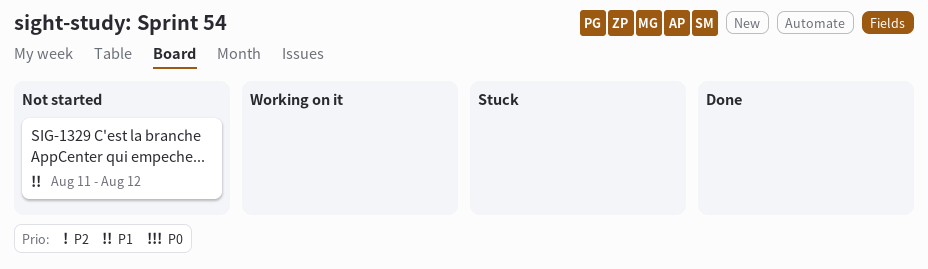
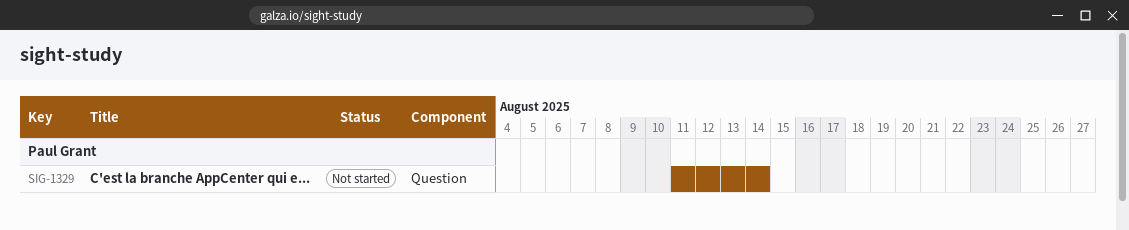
SIG-1329, due: Aug 12 -> Aug 14

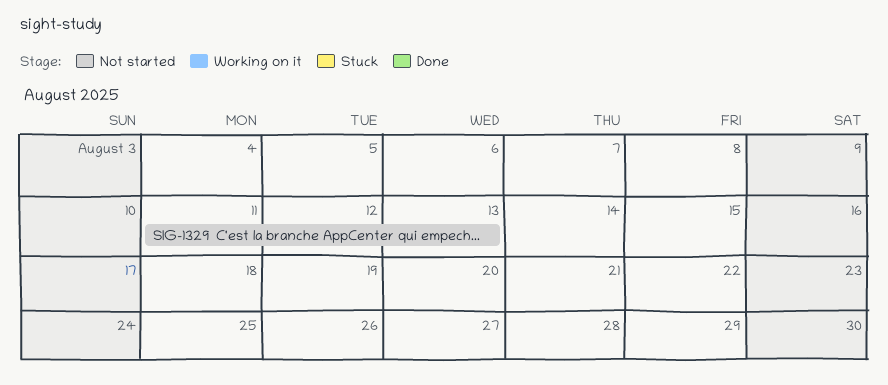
SIG-1329, due: Aug 14 -> Aug 13

